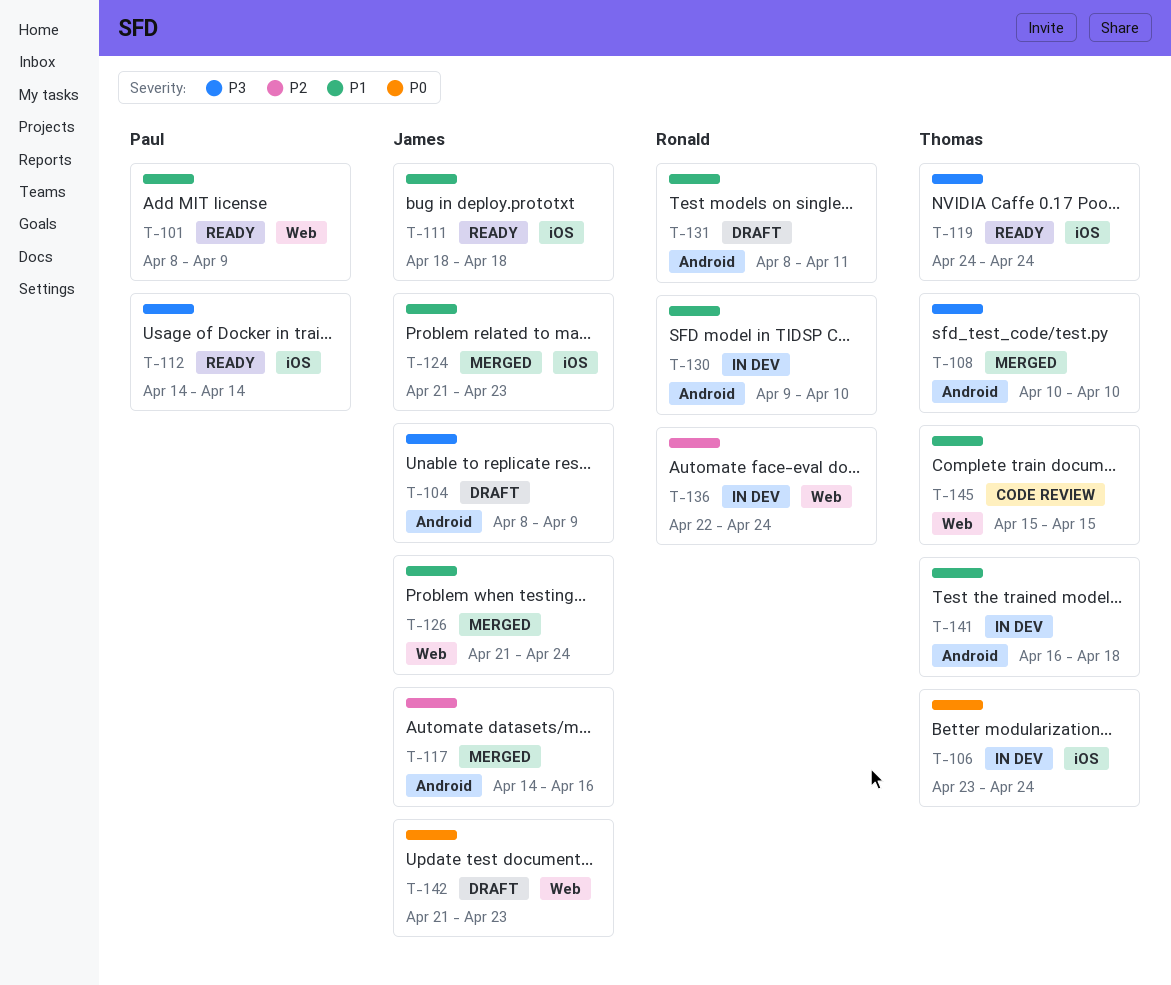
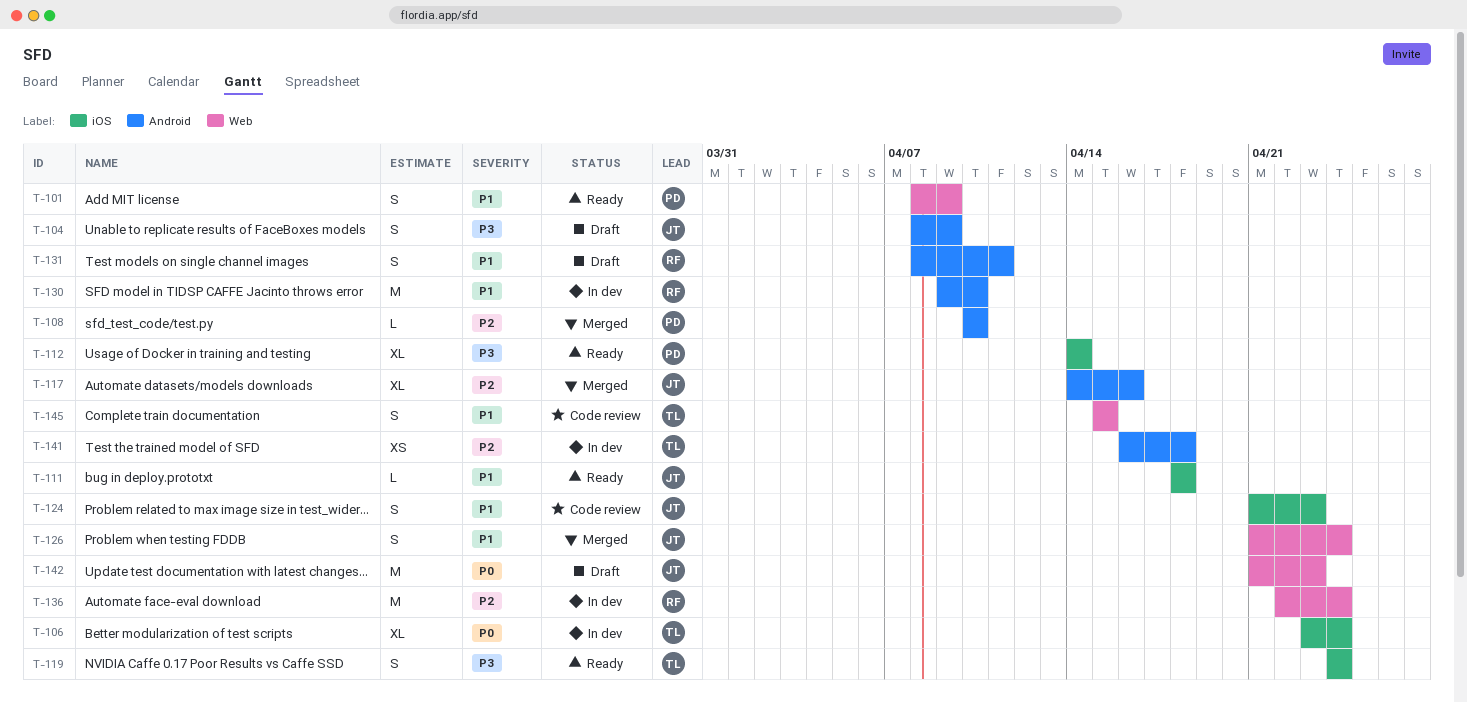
T-108, owner: Thomas -> Paul
T-108, priority: P3 -> P2
T-124, status: Merged -> Code review
T-141, priority: P1 -> P2

